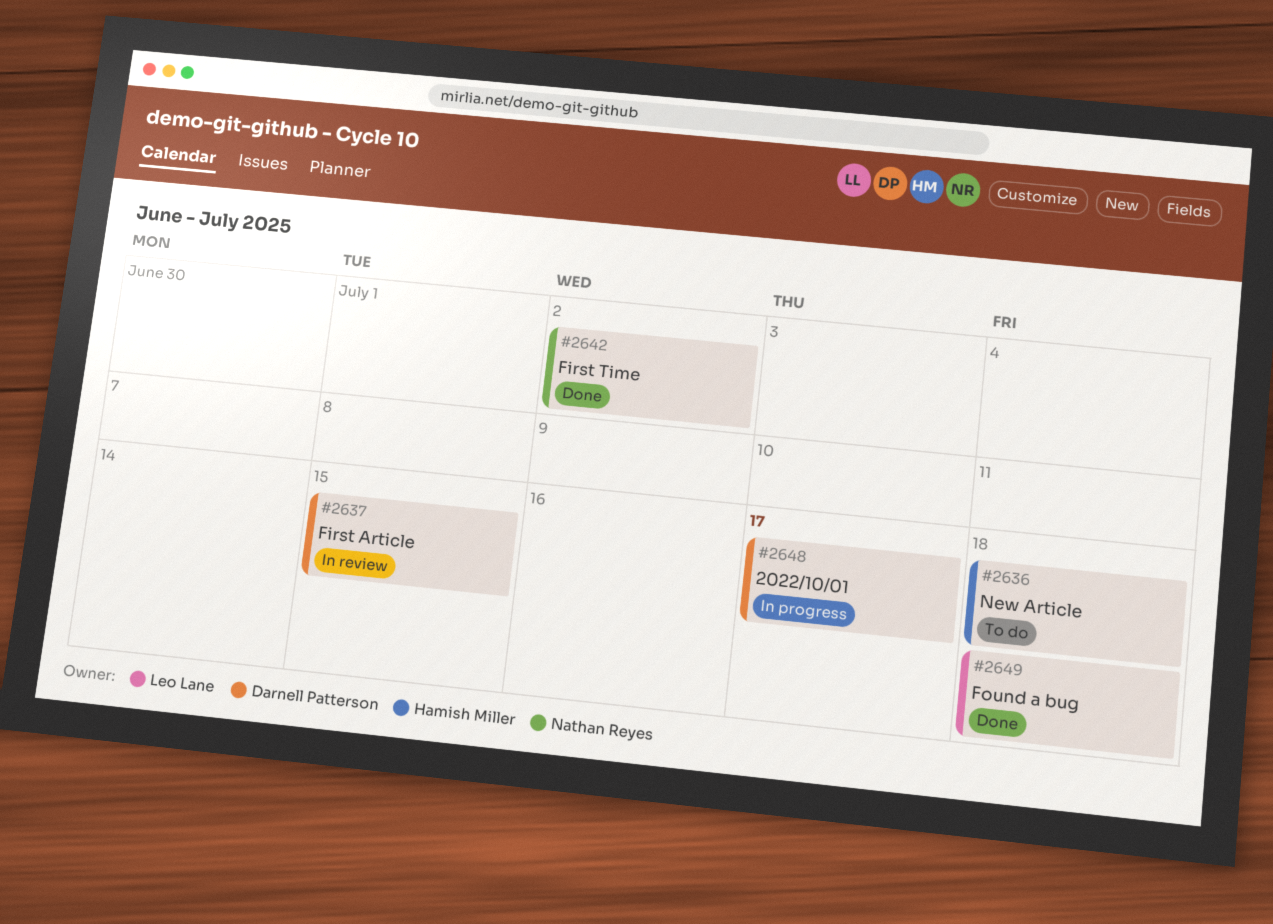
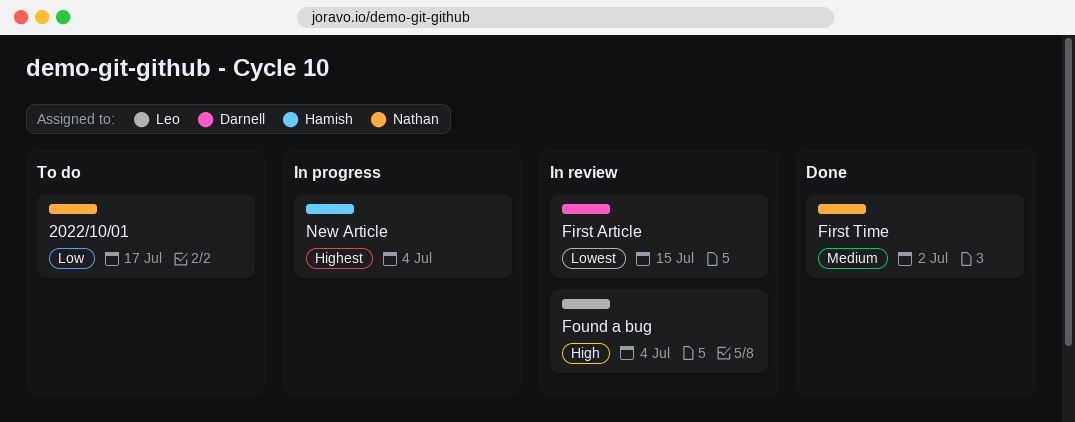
2022/10/01, status: In progress -> To do
2022/10/01, owner: Darnell Patterson -> Nathan Reyes
Found a bug, status: Done -> In review
Found a bug, due: Jul 18 -> Jul 4
New Article, status: To do -> In progress
New Article, due: Jul 18 -> Jul 4

